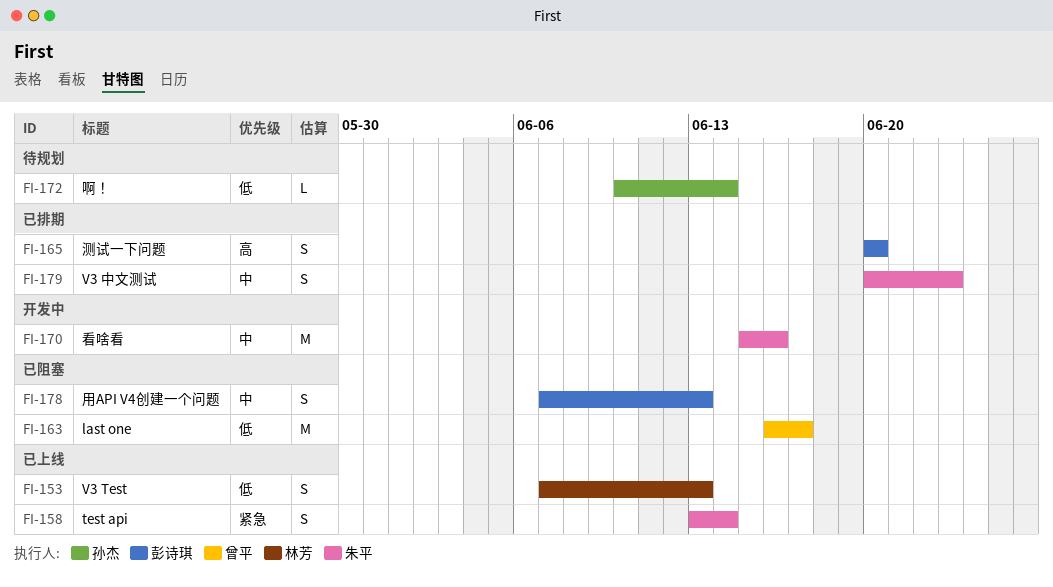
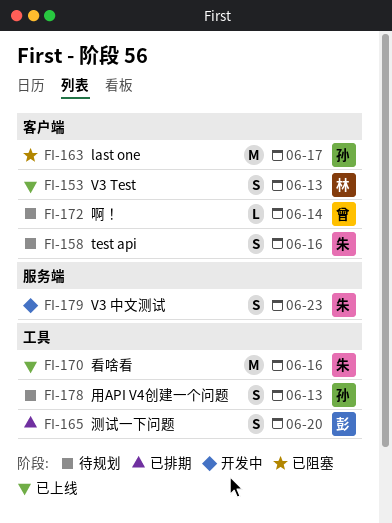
FI-158, status: 已上线 -> 待规划
FI-158, due: Jun 14 -> Jun 16
FI-163, owner: 曾平 -> 孙杰
FI-170, status: 开发中 -> 已上线
FI-172, owner: 孙杰 -> 曾平
FI-178, status: 已阻塞 -> 待规划
FI-178, owner: 彭诗琪 -> 孙杰
FI-179, status: 已排期 -> 开发中

